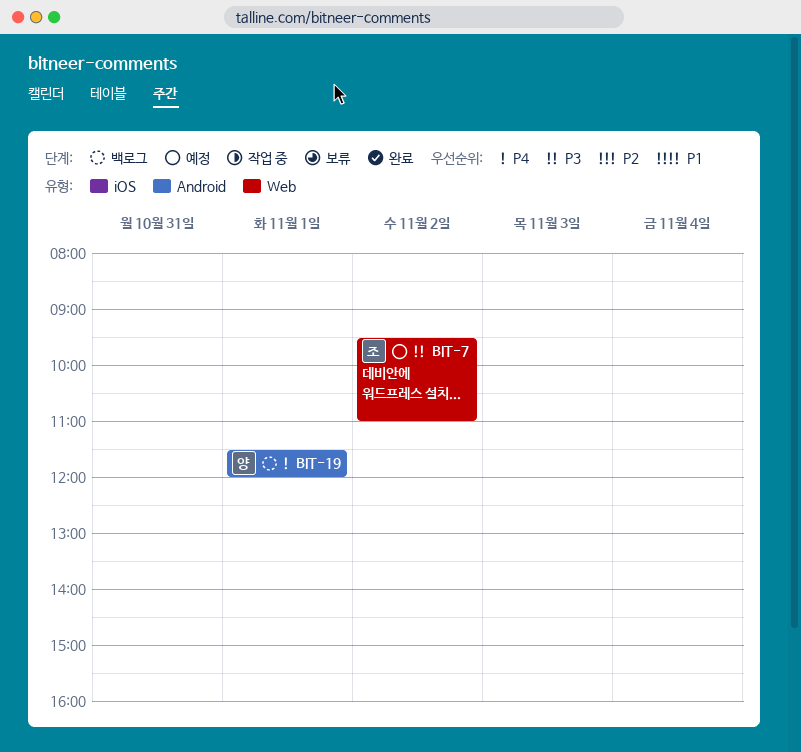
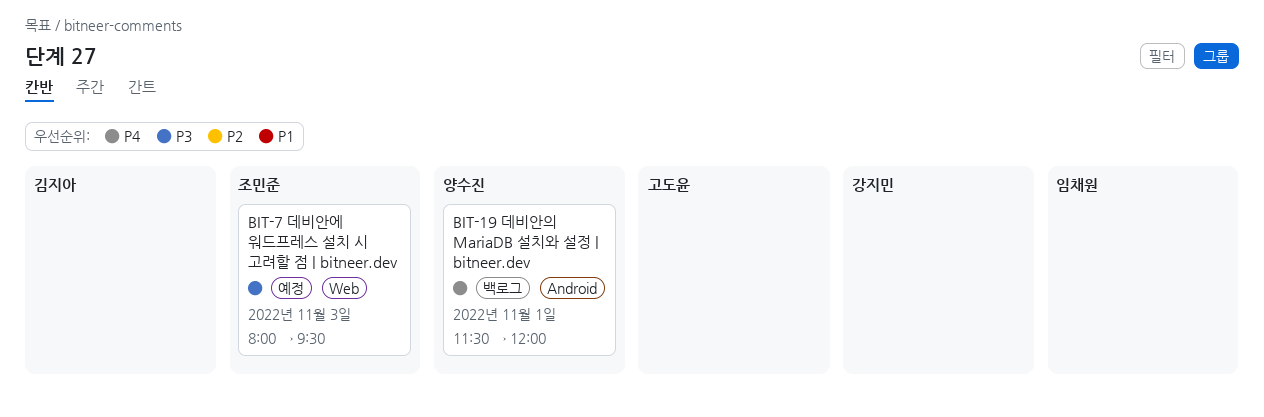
BIT-7, day: Nov 2 -> Nov 3
BIT-7, begins: 09:30 -> 08:00
BIT-7, ends: 11:00 -> 09:30

